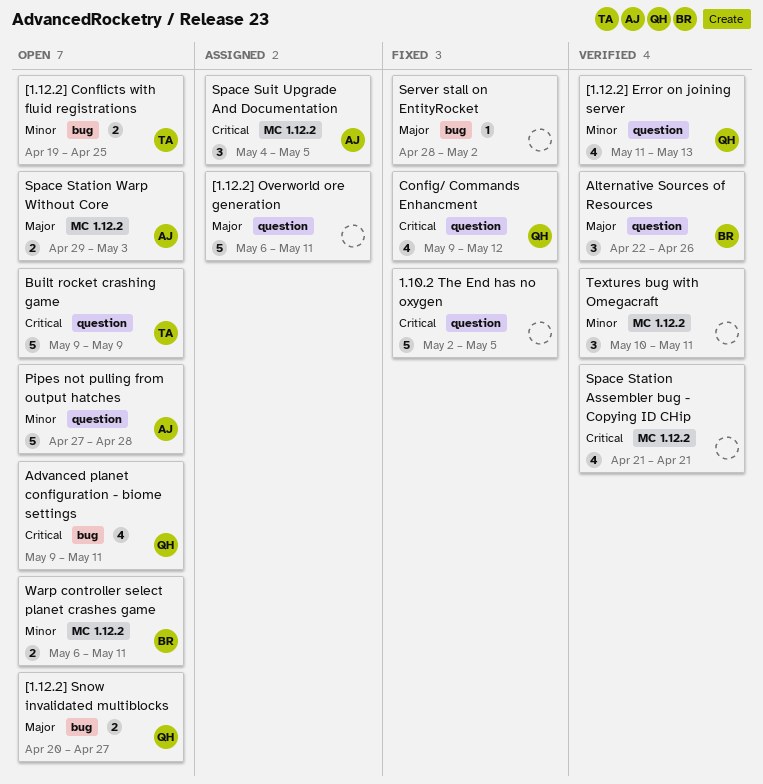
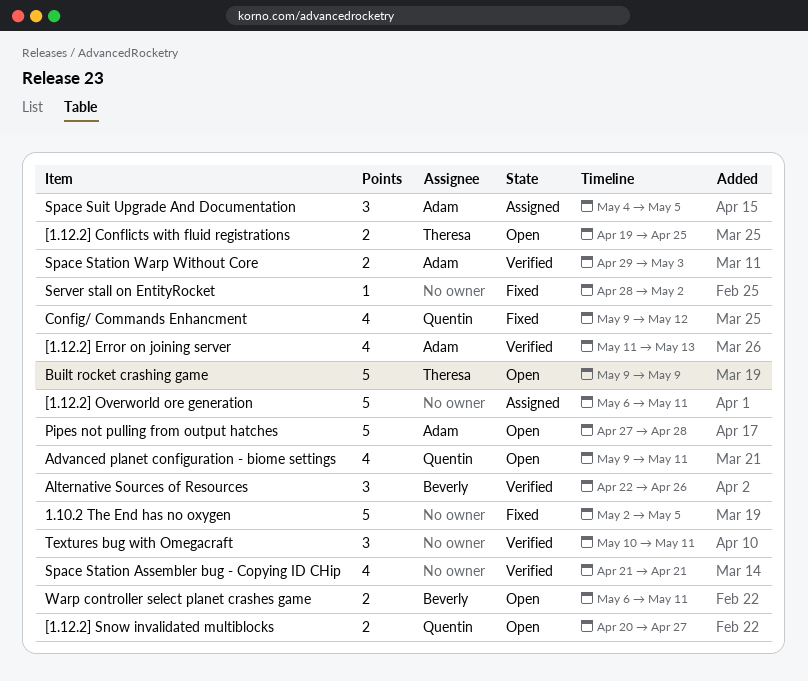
[1.12.2] Error on joining server, owner: Quentin -> Adam
Space Station Warp Without Core, status: Open -> Verified

